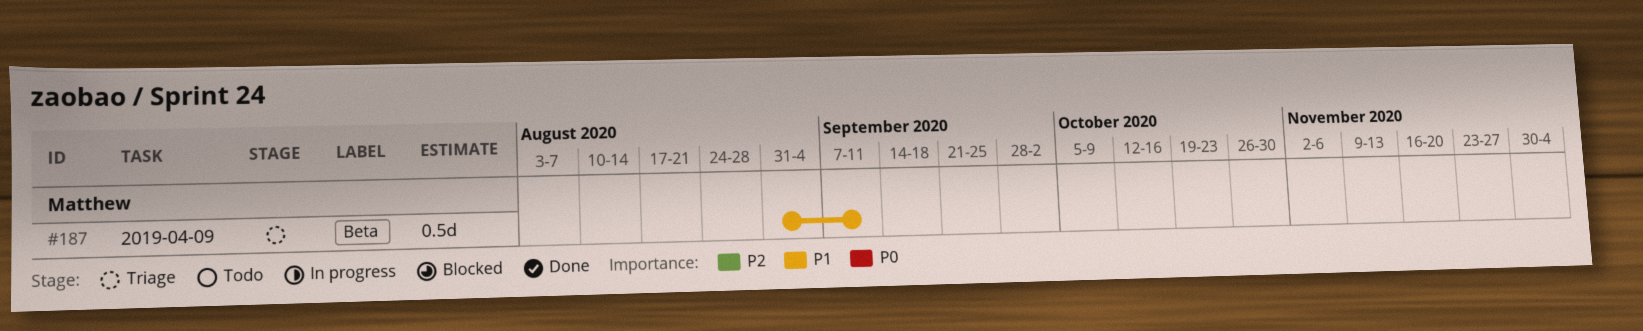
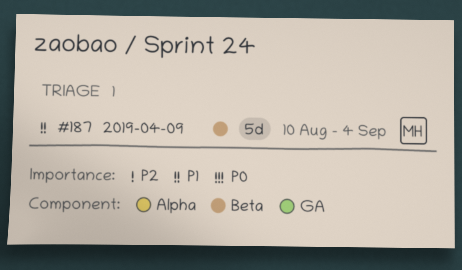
#187, estimate: 0.5d -> 5d
#187, start: Aug 31 -> Aug 10
#187, due: Sep 11 -> Sep 4

